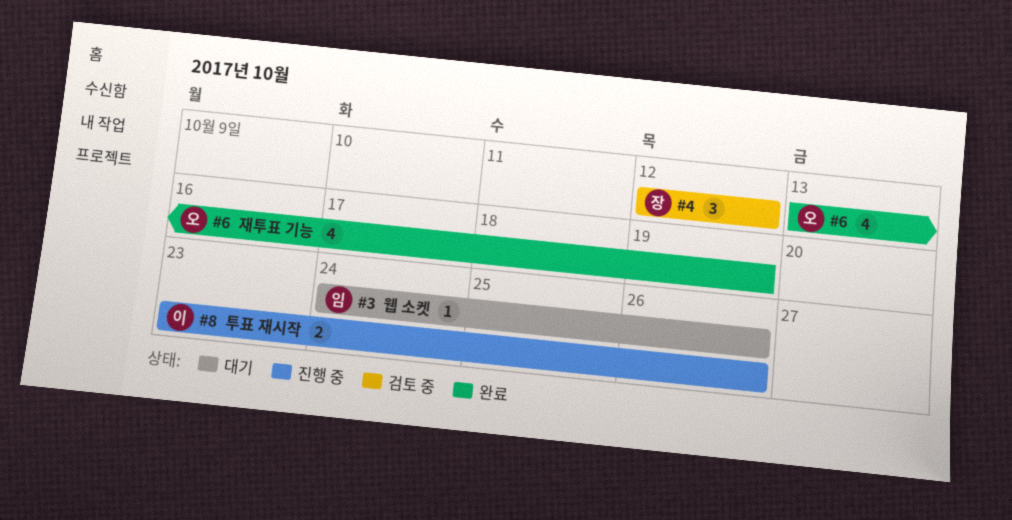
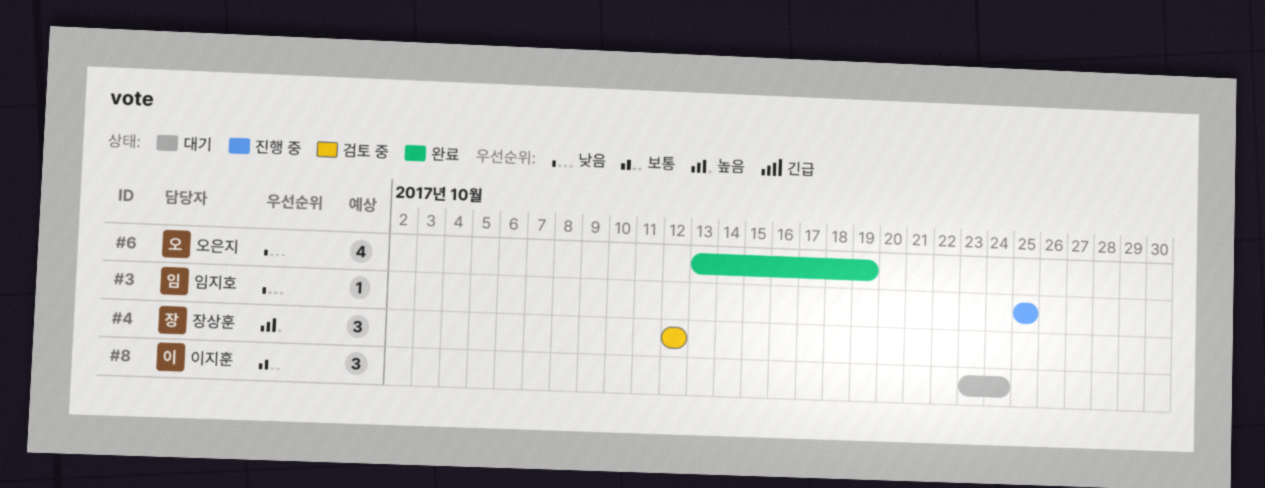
#3, status: 대기 -> 진행 중
#3, start: Oct 24 -> Oct 25
#3, due: Oct 26 -> Oct 25
#8, status: 진행 중 -> 대기
#8, estimate: 2 -> 3
#8, due: Oct 26 -> Oct 24

